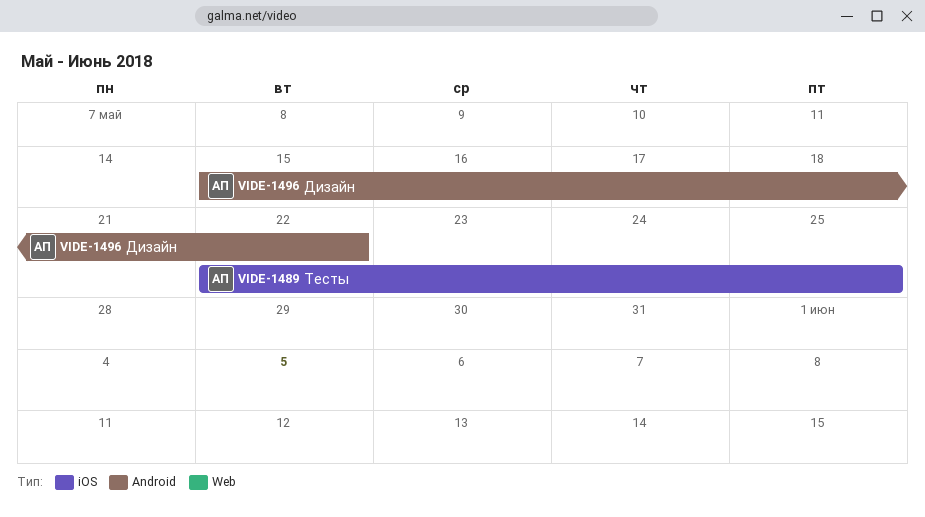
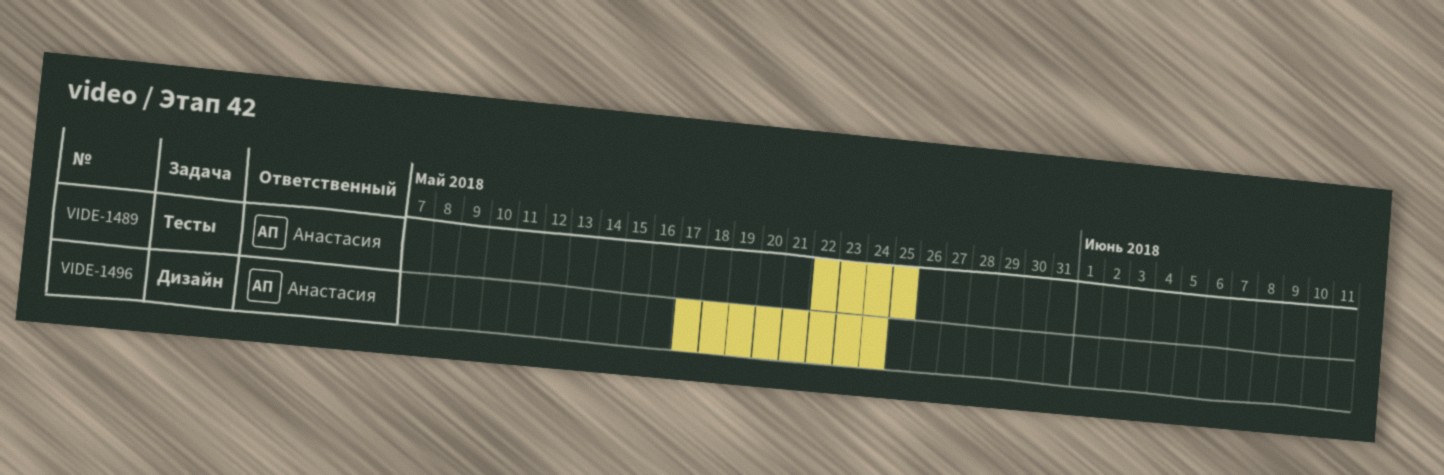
VIDE-1496, start: May 15 -> May 17
VIDE-1496, due: May 22 -> May 24

